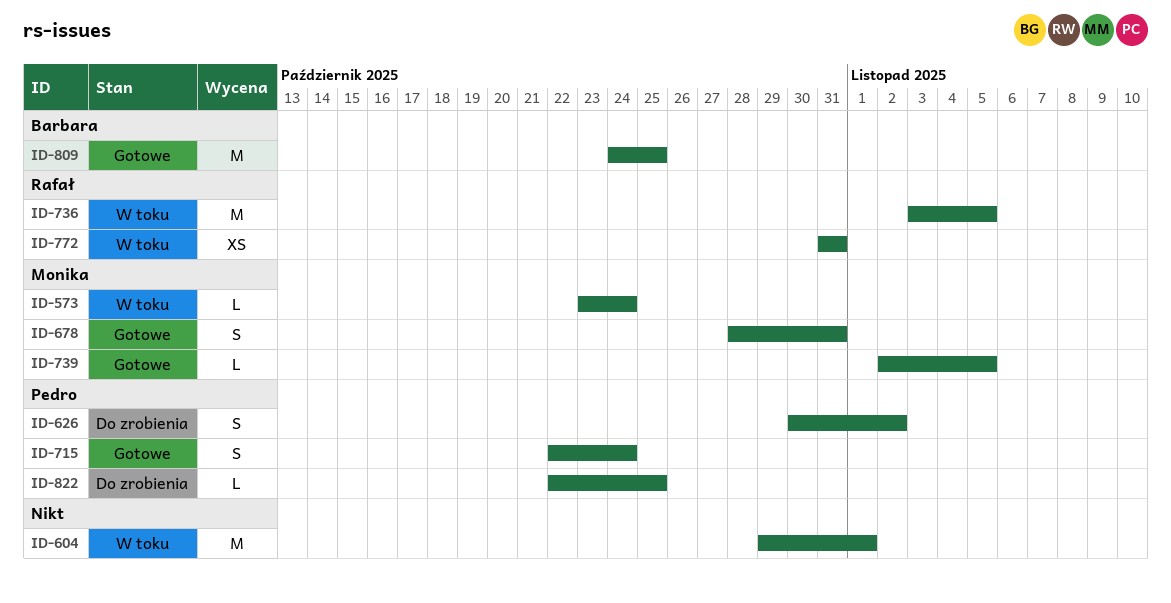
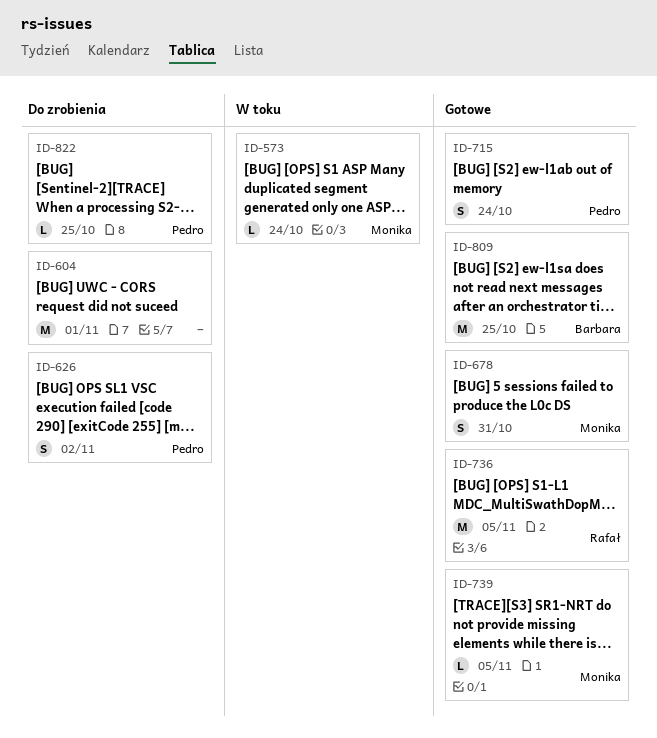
ID-604, status: W toku -> Do zrobienia
ID-736, status: W toku -> Gotowe
ID-772: present -> none

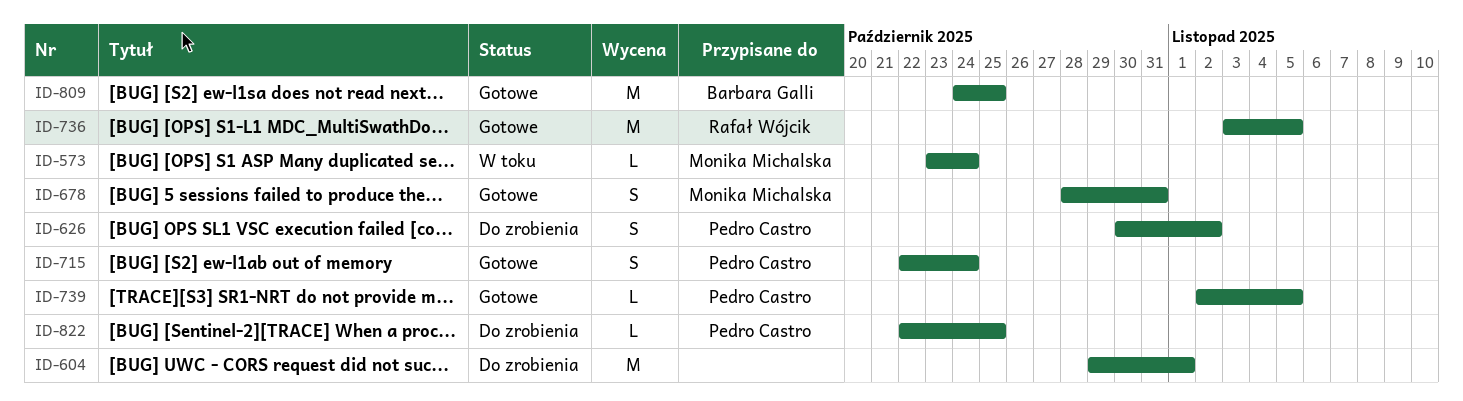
ID-739, owner: Monika Michalska -> Pedro Castro

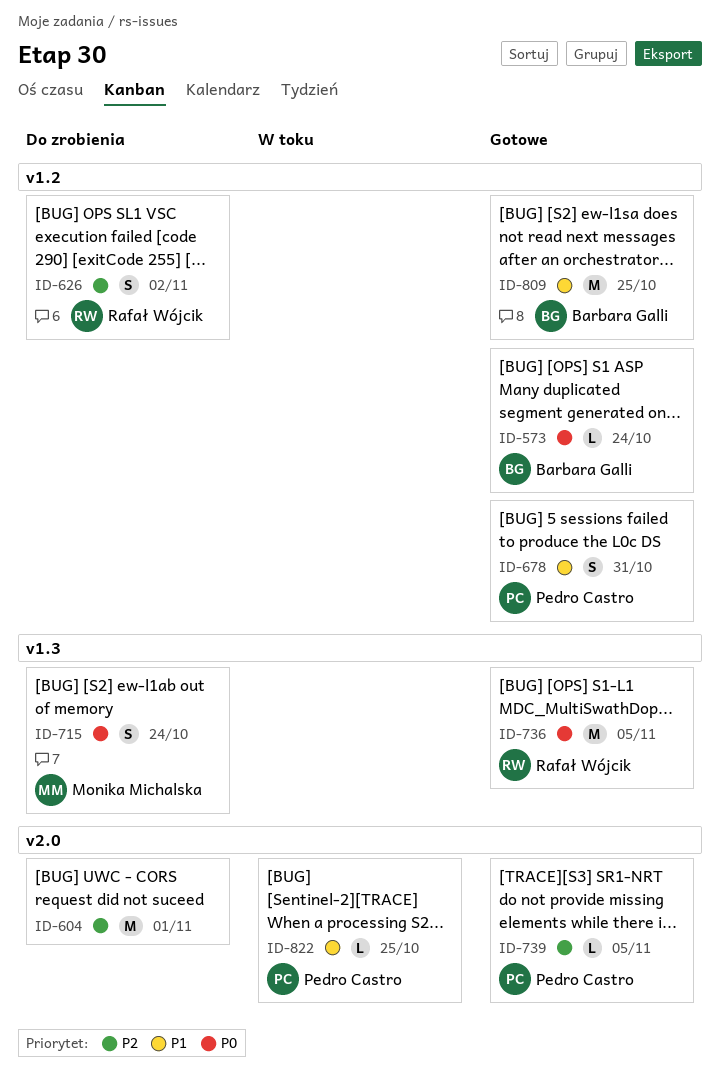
ID-573, status: W toku -> Gotowe
ID-573, owner: Monika Michalska -> Barbara Galli
ID-626, owner: Pedro Castro -> Rafał Wójcik
ID-678, owner: Monika Michalska -> Pedro Castro
ID-715, status: Gotowe -> Do zrobienia
ID-715, owner: Pedro Castro -> Monika Michalska
ID-822, status: Do zrobienia -> W toku

